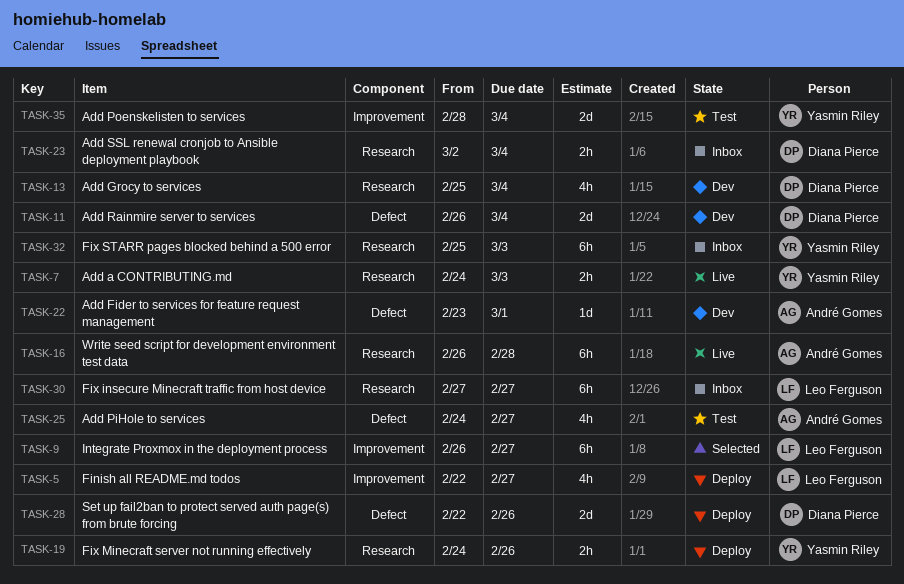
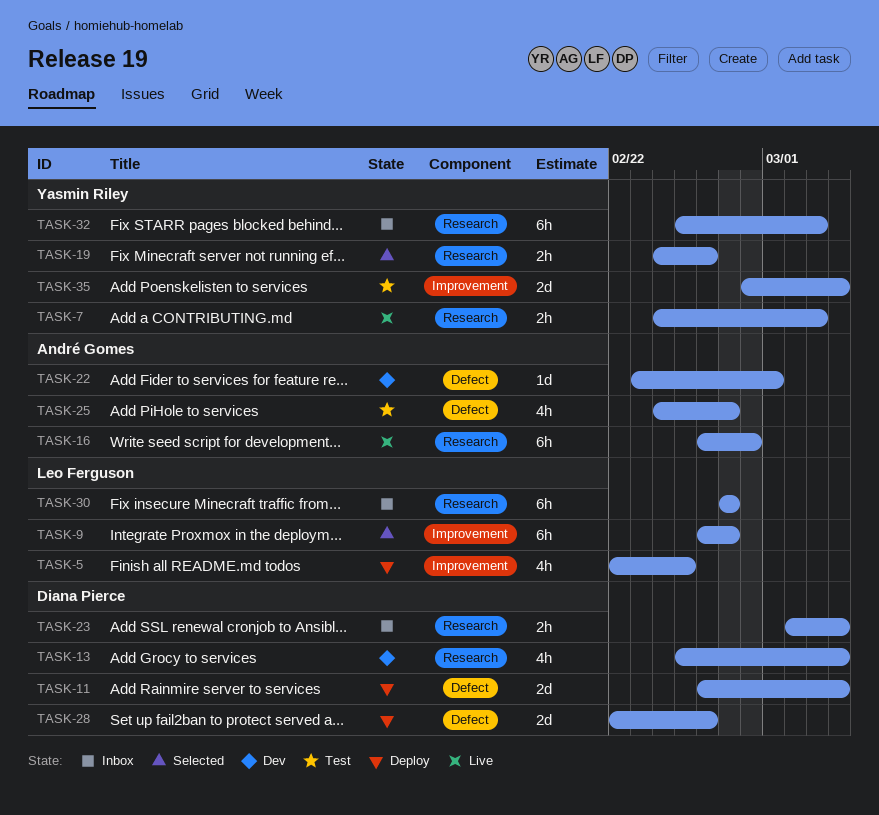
TASK-5, due: Feb 27 -> Feb 25
TASK-11, status: Dev -> Deploy
TASK-19, status: Deploy -> Selected

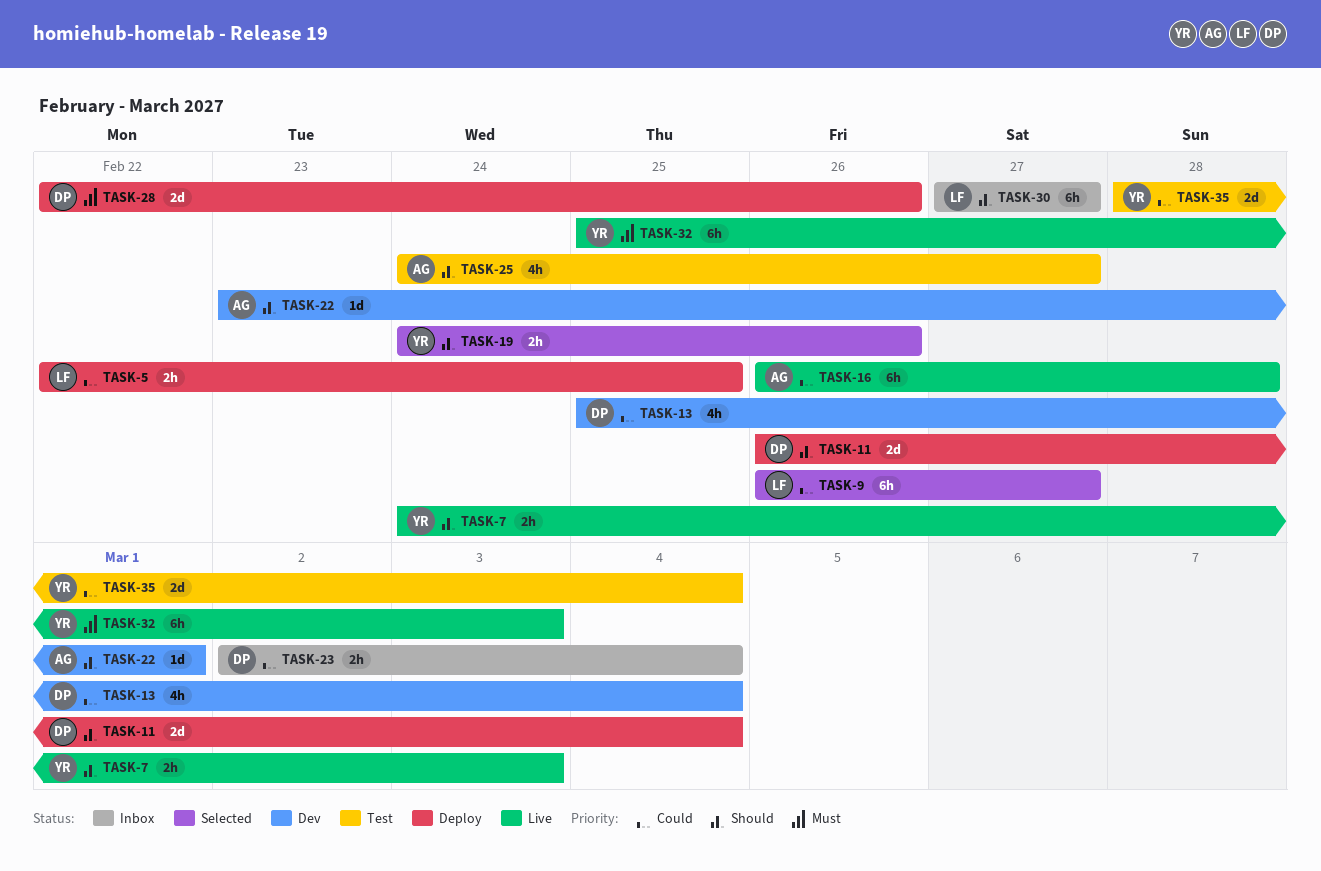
TASK-5, estimate: 4h -> 2h
TASK-32, status: Inbox -> Live

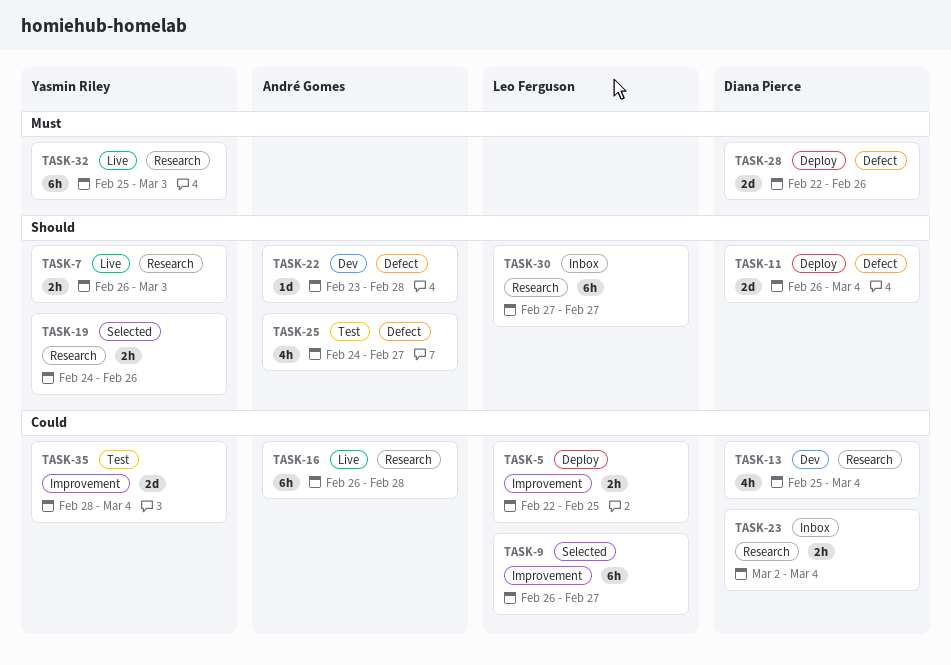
TASK-7, start: Feb 24 -> Feb 26
TASK-22, due: Mar 1 -> Feb 28

